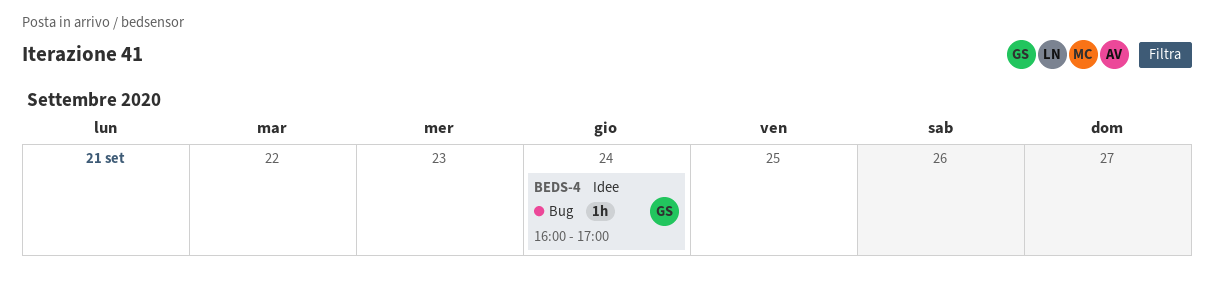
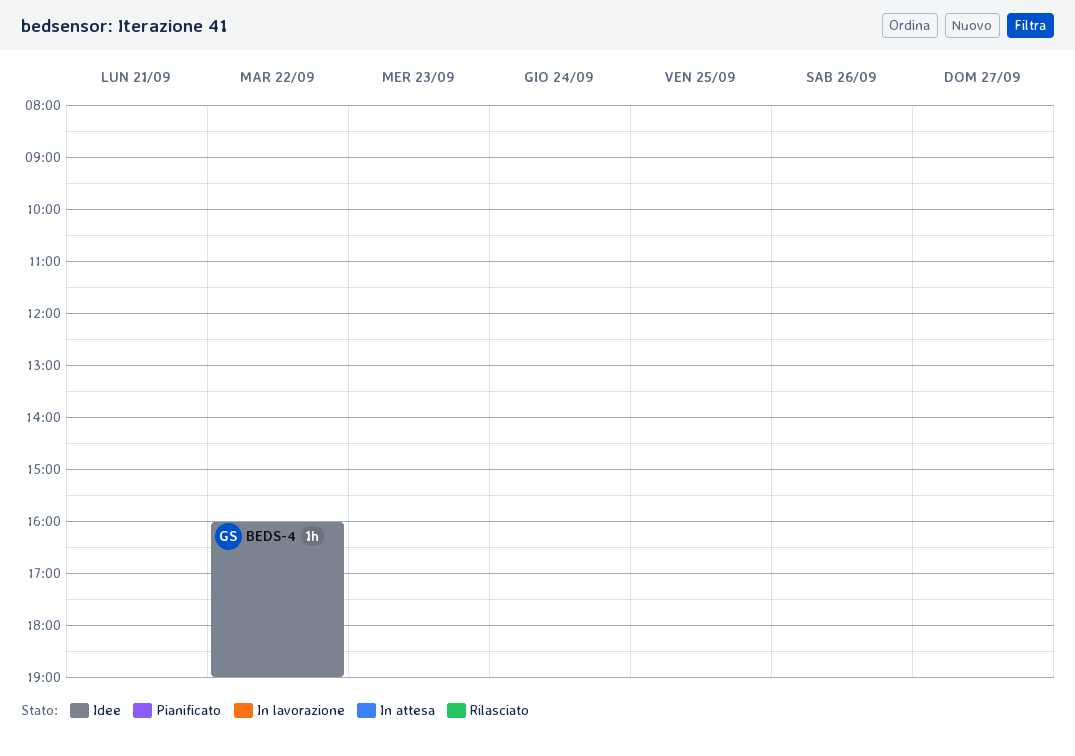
BEDS-4, day: Sep 24 -> Sep 22
BEDS-4, ends: 17:00 -> 19:00

